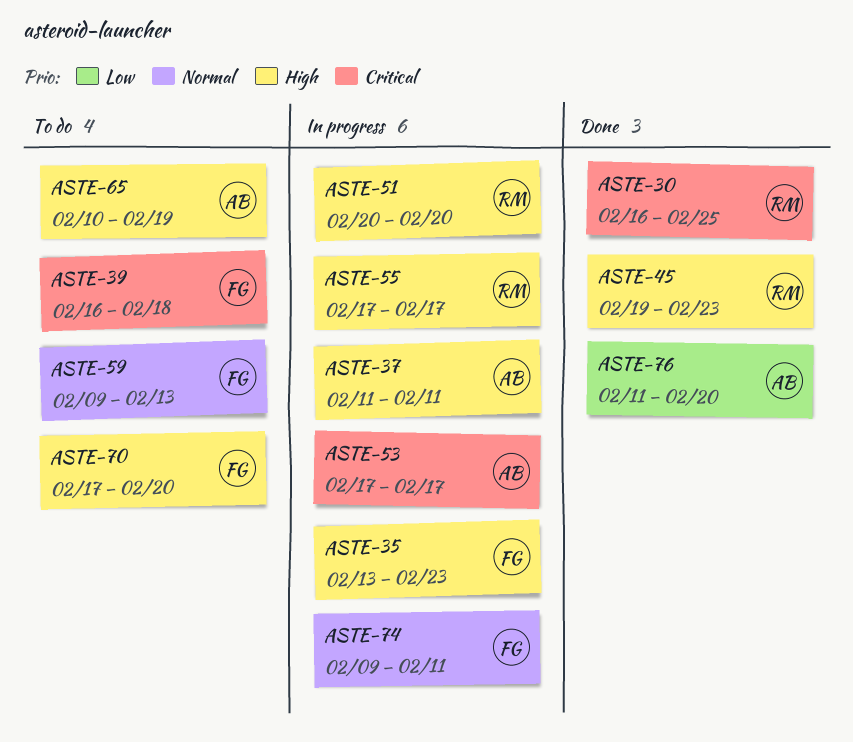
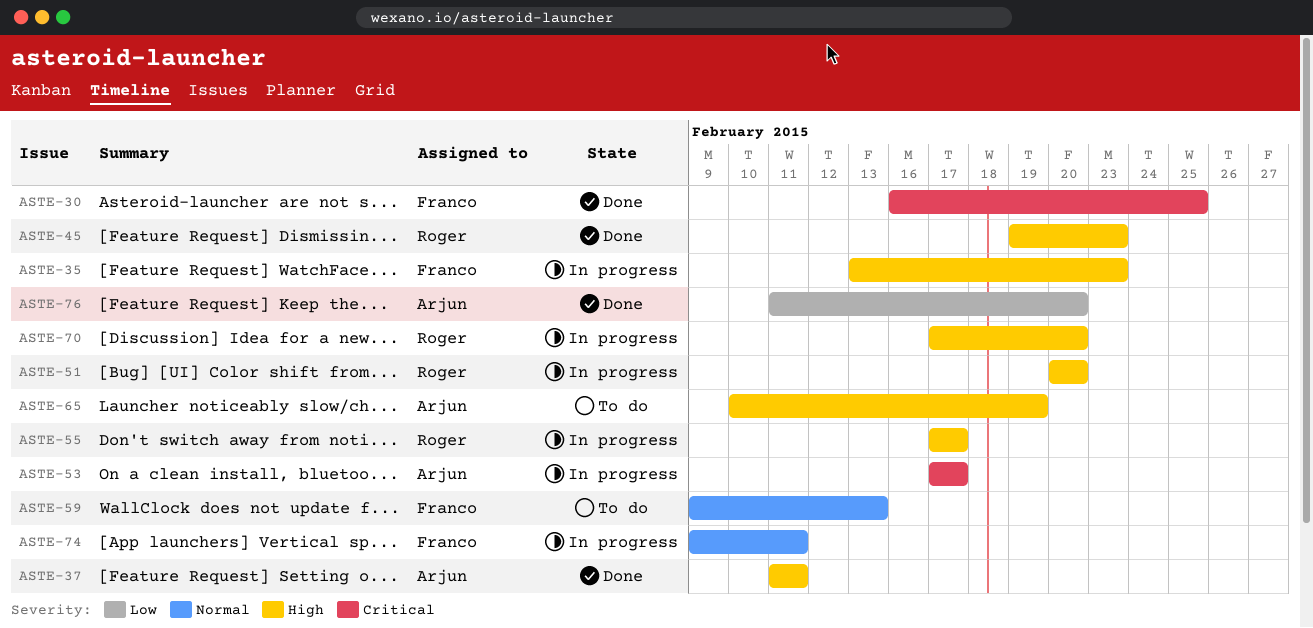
ASTE-30, owner: Roger -> Franco
ASTE-37, status: In progress -> Done
ASTE-39: present -> none
ASTE-70, status: To do -> In progress
ASTE-70, owner: Franco -> Roger

